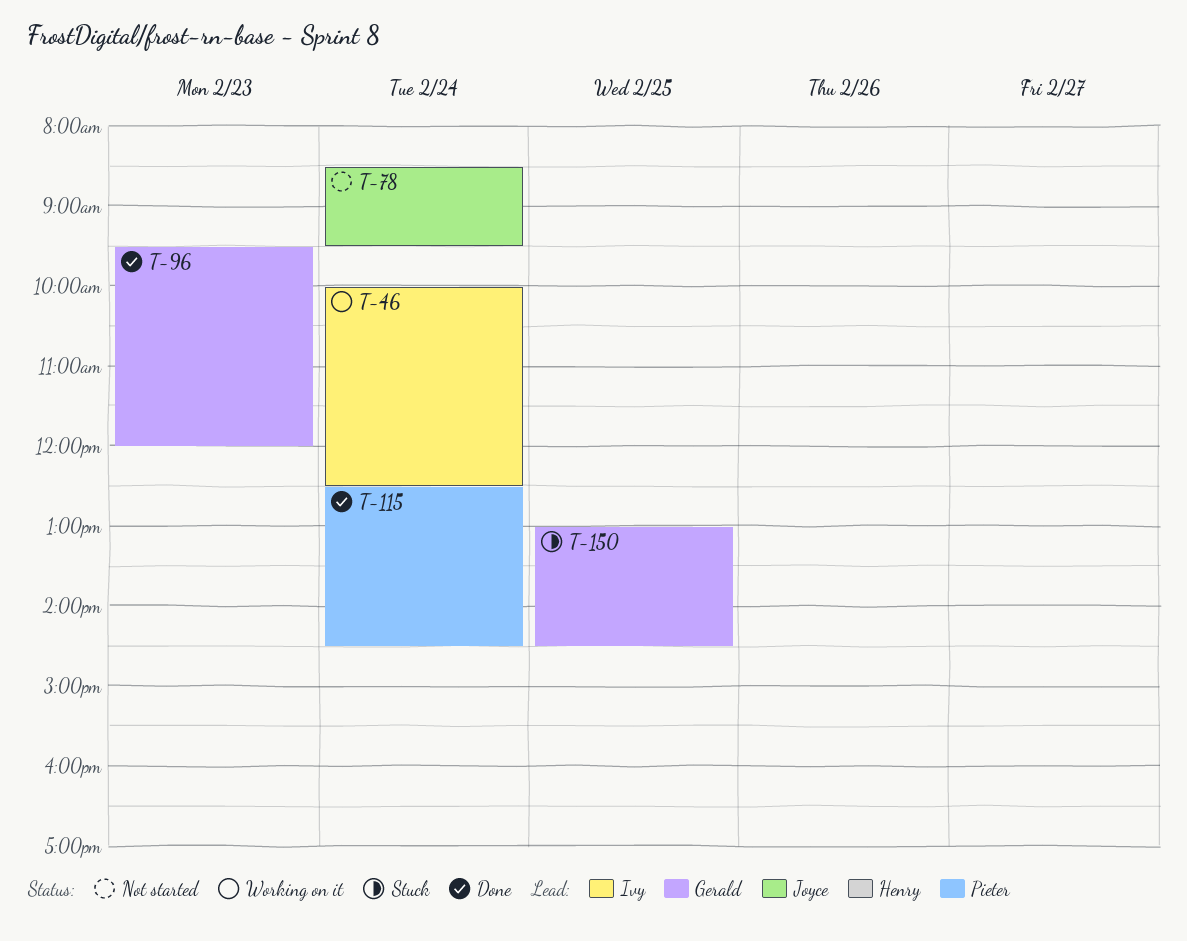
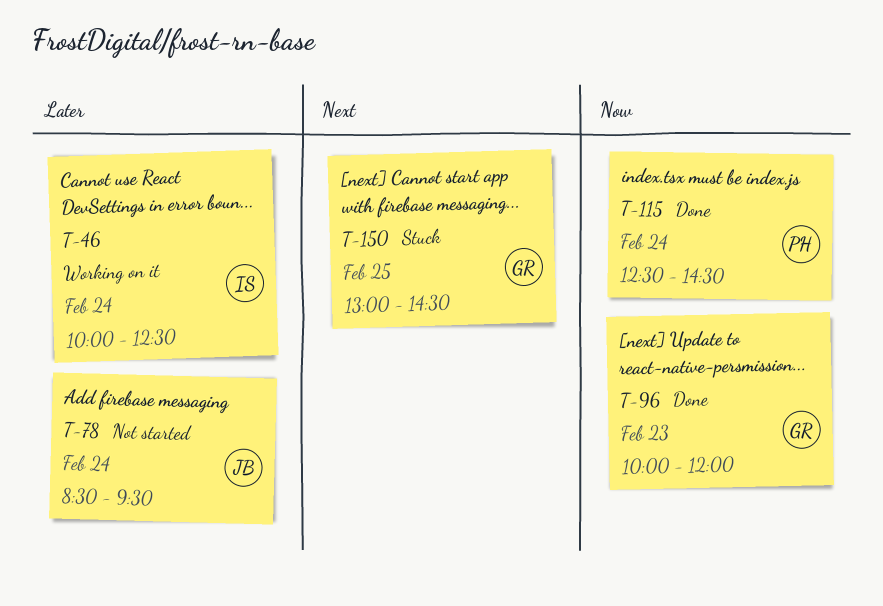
T-96, begins: 09:30 -> 10:00

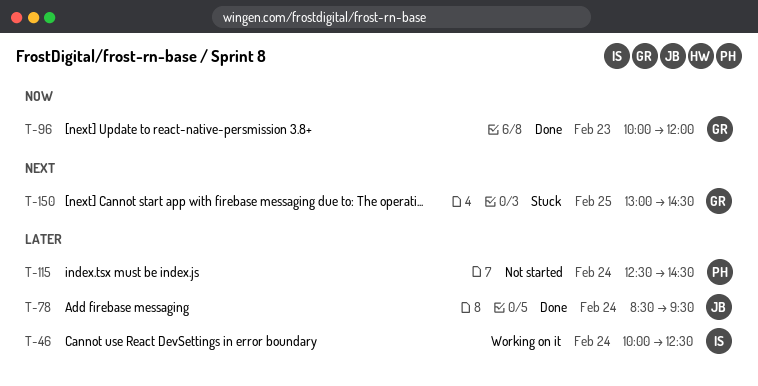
T-78, status: Not started -> Done
T-115, status: Done -> Not started
T-115, priority: Now -> Later

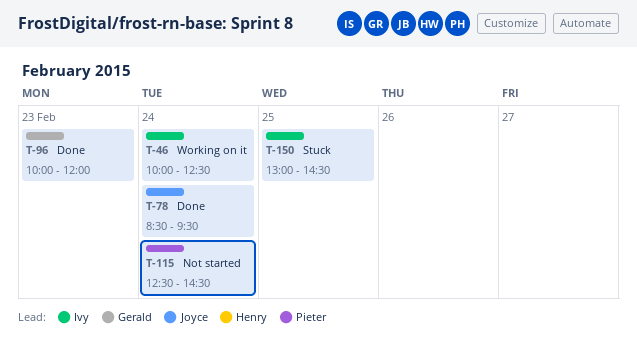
T-150, owner: Gerald -> Ivy

